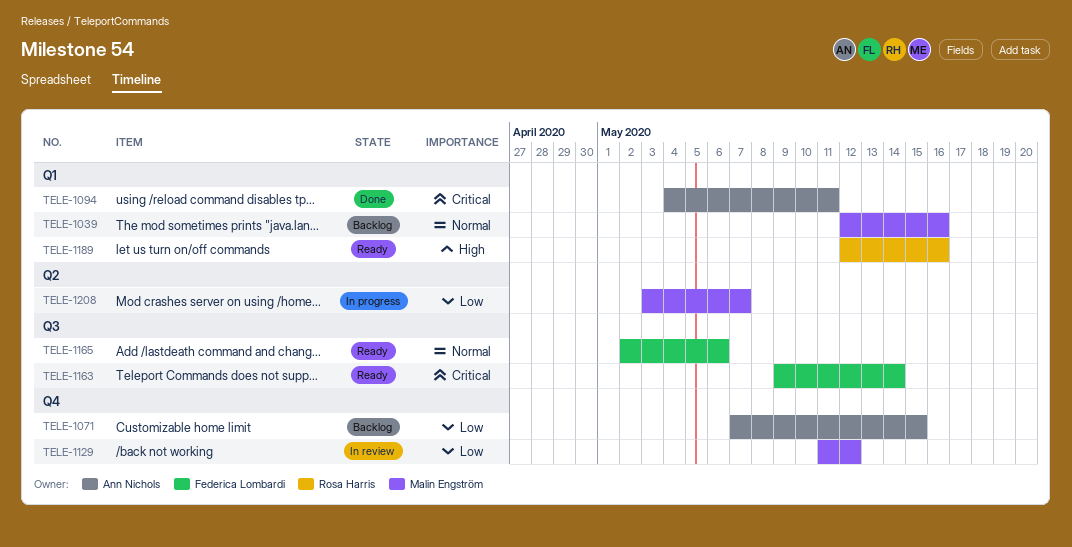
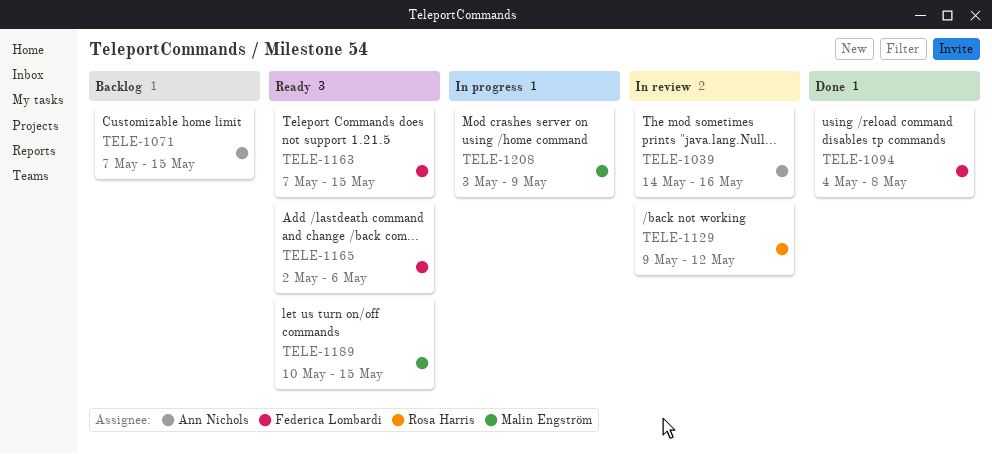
TELE-1039, status: Backlog -> In review
TELE-1039, owner: Malin Engström -> Ann Nichols
TELE-1039, start: May 12 -> May 14
TELE-1094, owner: Ann Nichols -> Federica Lombardi
TELE-1094, due: May 11 -> May 8
TELE-1129, owner: Malin Engström -> Rosa Harris
TELE-1129, start: May 11 -> May 9
TELE-1163, start: May 9 -> May 7
TELE-1163, due: May 14 -> May 15
TELE-1189, owner: Rosa Harris -> Malin Engström
TELE-1189, start: May 12 -> May 10
TELE-1189, due: May 16 -> May 15
TELE-1208, due: May 7 -> May 9

